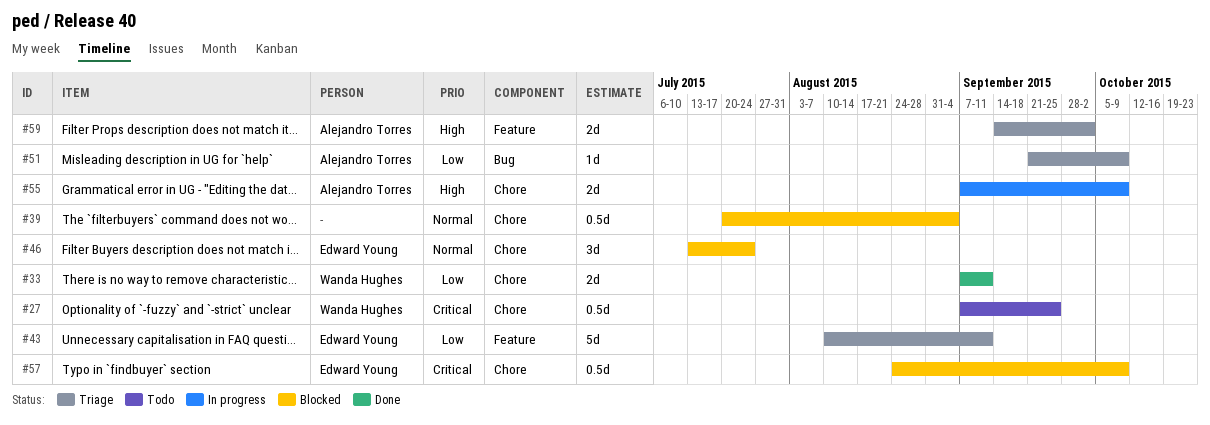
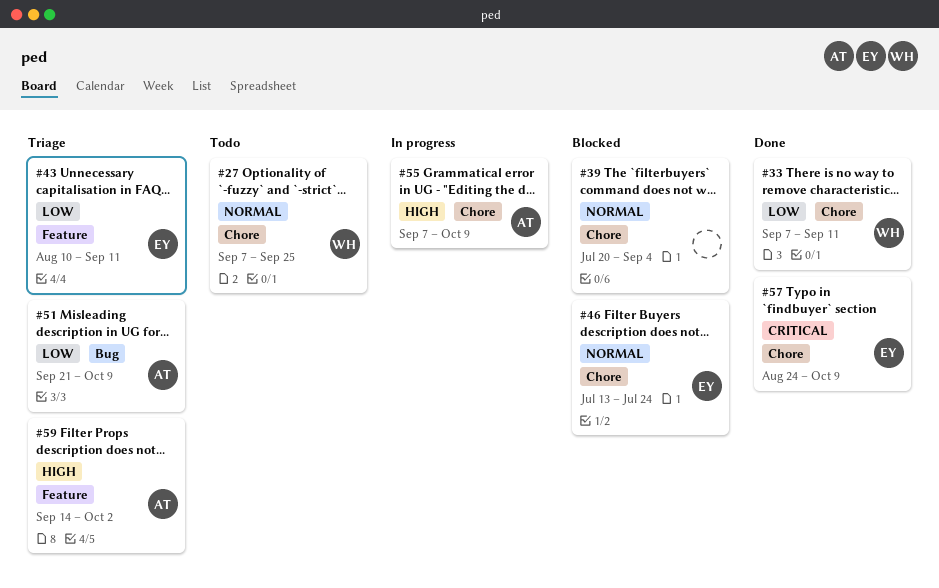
#27, priority: Critical -> Normal
#57, status: Blocked -> Done

